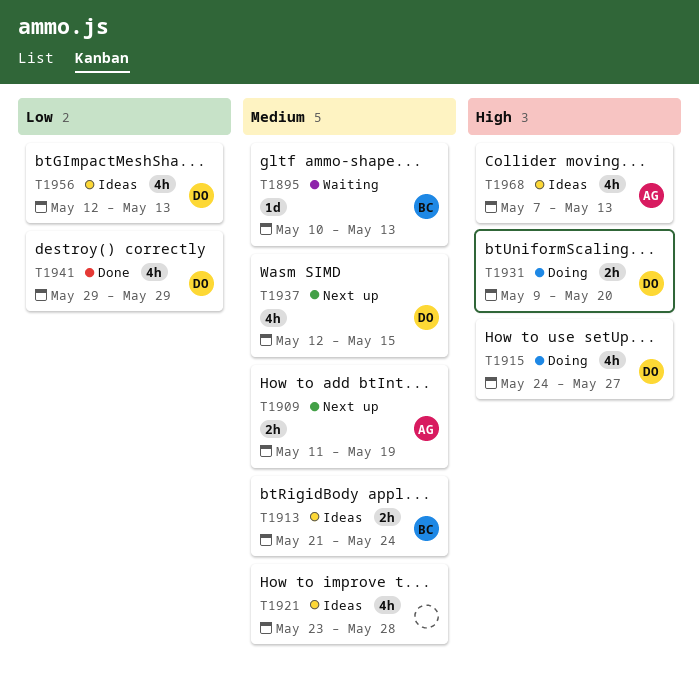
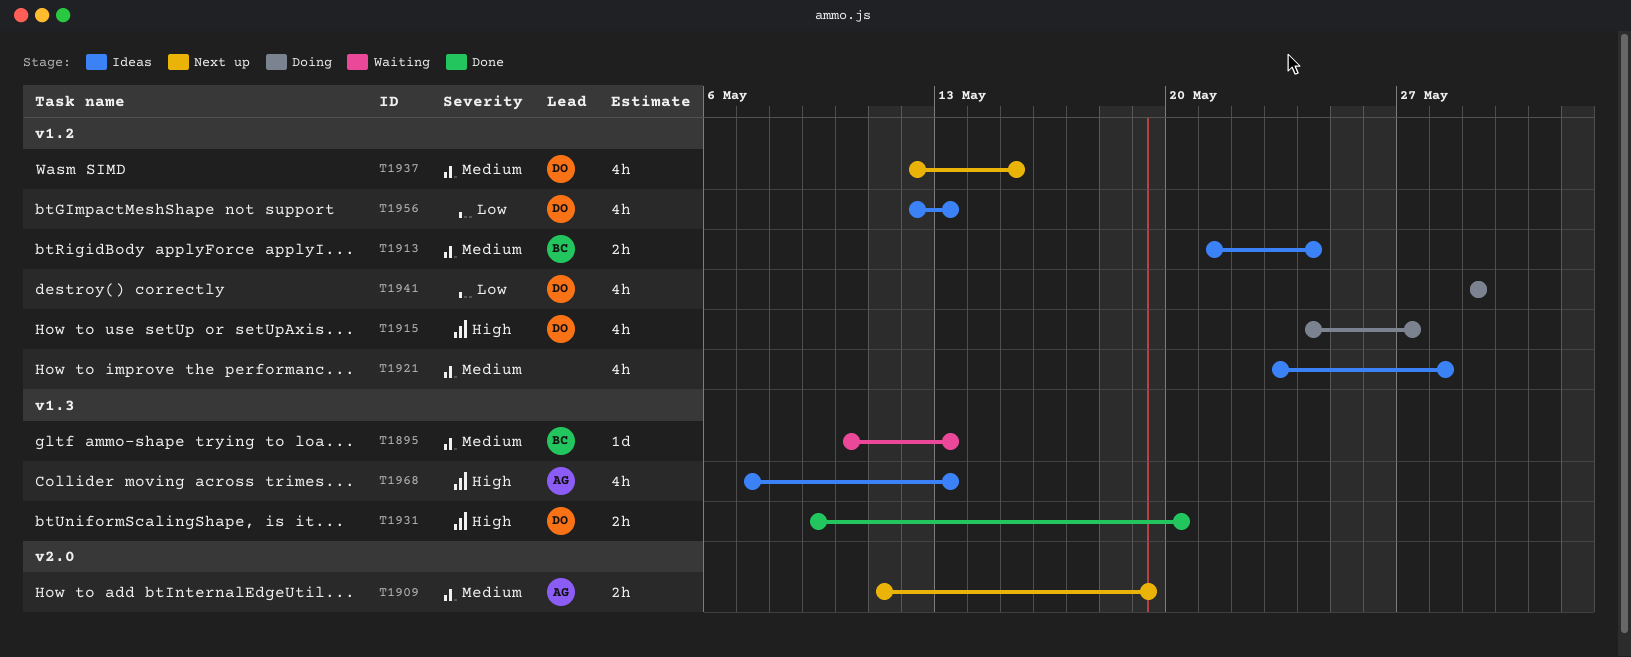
T1931, status: Doing -> Done
T1941, status: Done -> Doing

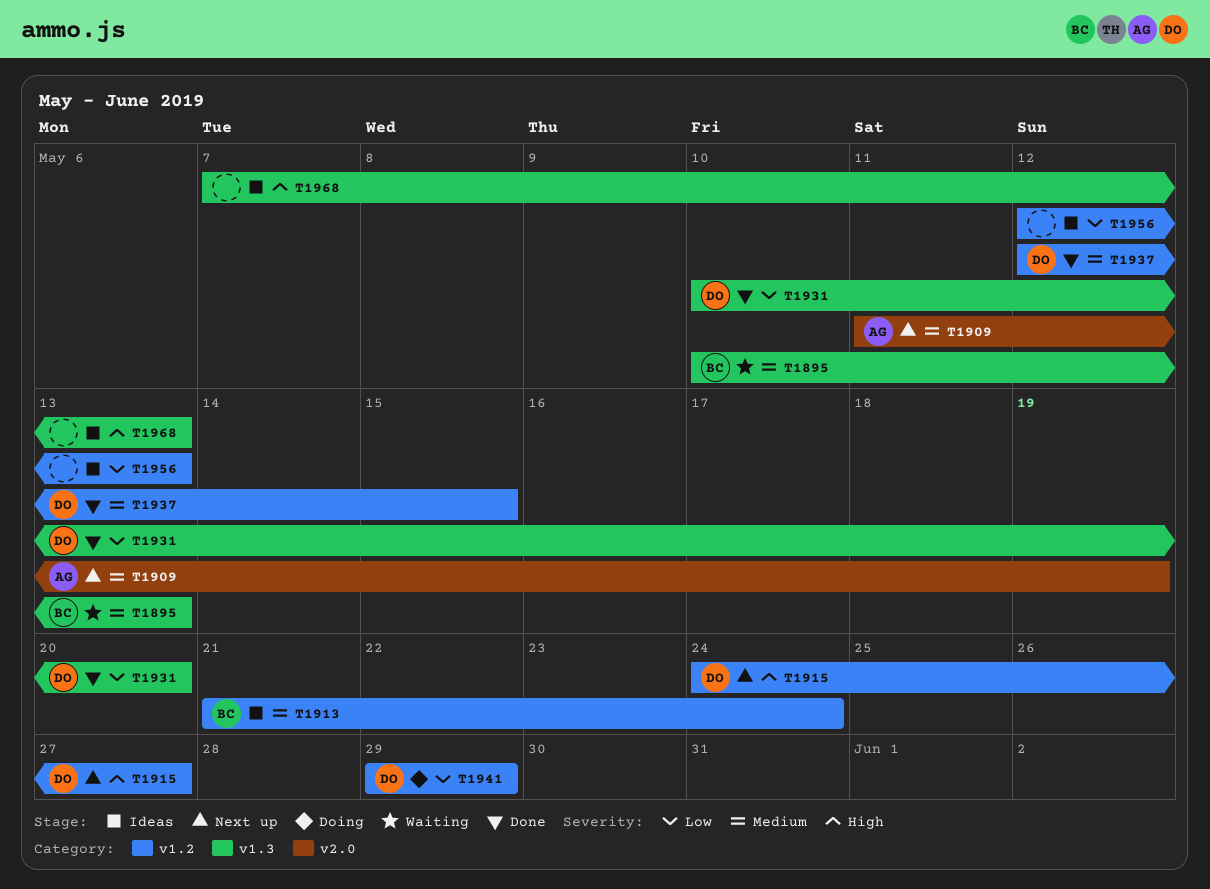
T1915, status: Doing -> Next up
T1921: present -> none
T1931, priority: High -> Low
T1931, start: May 9 -> May 10
T1937, status: Next up -> Done
T1956, owner: DO -> none
T1968, owner: AG -> none

